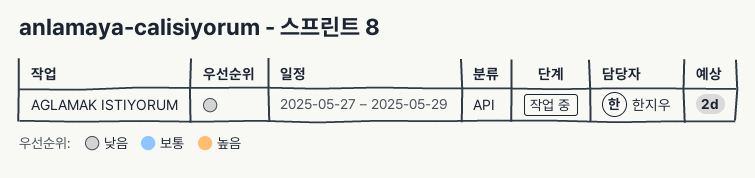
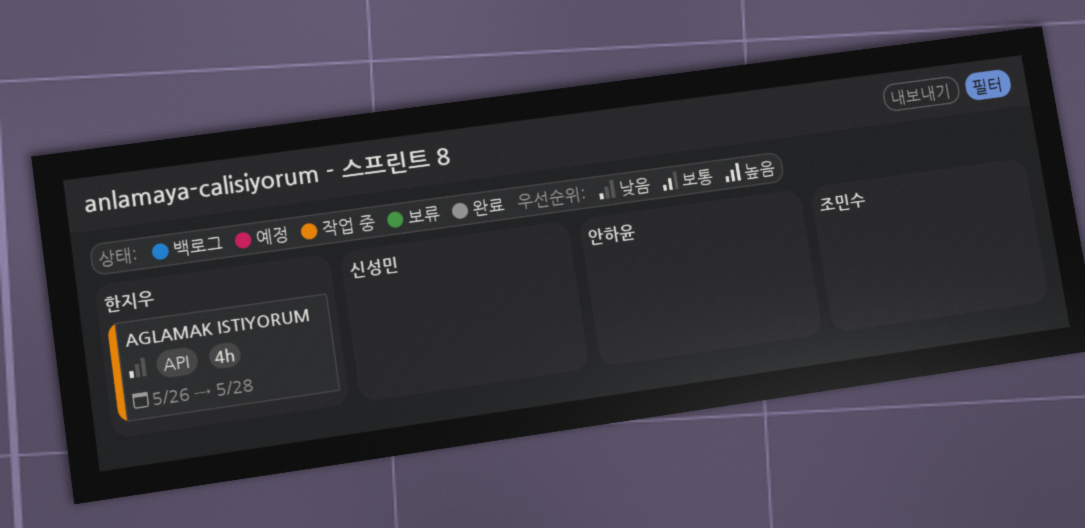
AGLAMAK ISTIYORUM, estimate: 2d -> 4h
AGLAMAK ISTIYORUM, start: May 27 -> May 26
AGLAMAK ISTIYORUM, due: May 29 -> May 28

